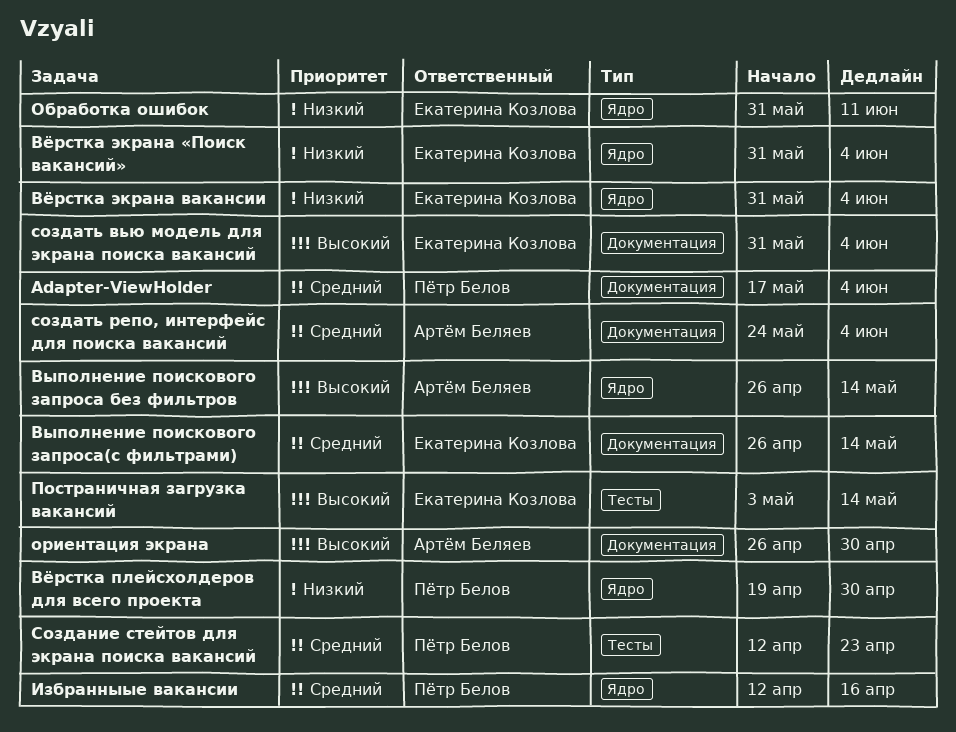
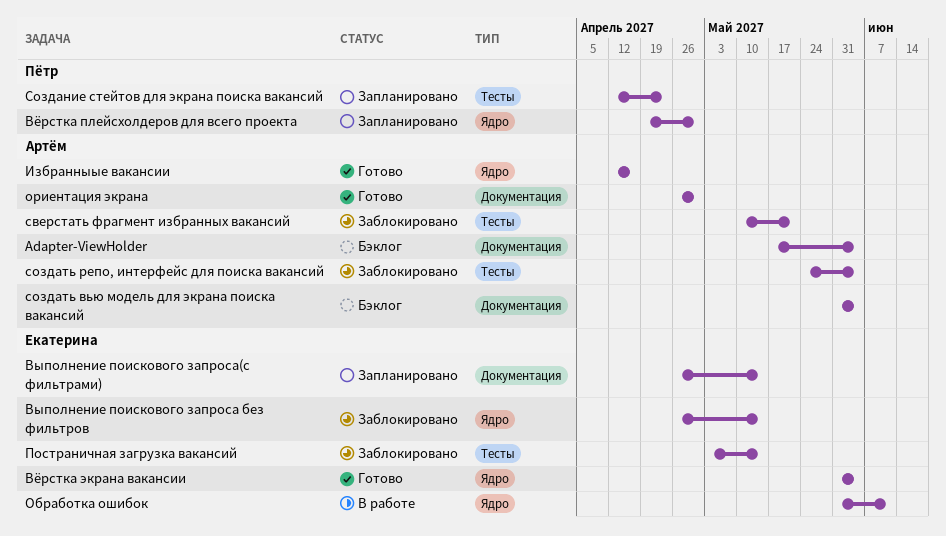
Adapter-ViewHolder, owner: Пётр Белов -> Артём Беляев
Выполнение поискового запроса без фильтров, owner: Артём Беляев -> Екатерина Козлова
Вёрстка экрана «Поиск вакансий»: present -> none
Избранныые вакансии, owner: Пётр Белов -> Артём Беляев
сверстать фрагмент избранных вакансий: none -> present
создать вью модель для экрана поиска вакансий, owner: Екатерина Козлова -> Артём Беляев
создать репо, интерфейс для поиска вакансий, label: Документация -> Тесты

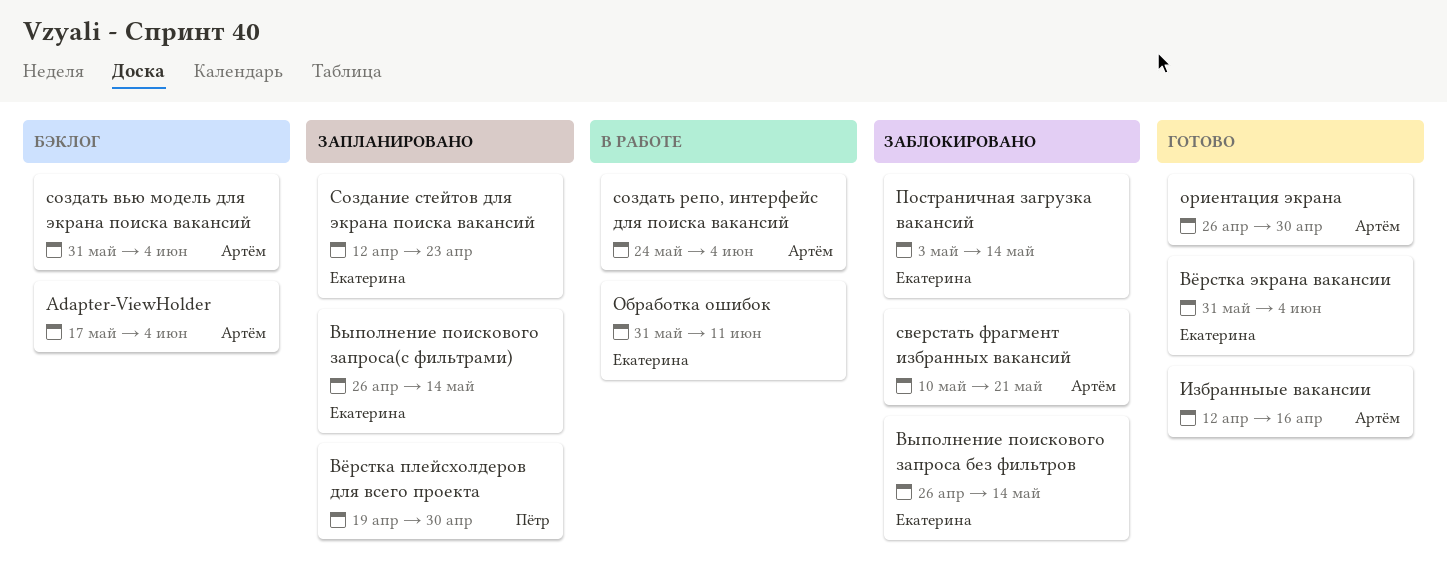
Создание стейтов для экрана поиска вакансий, owner: Пётр -> Екатерина
создать репо, интерфейс для поиска вакансий, status: Заблокировано -> В работе

